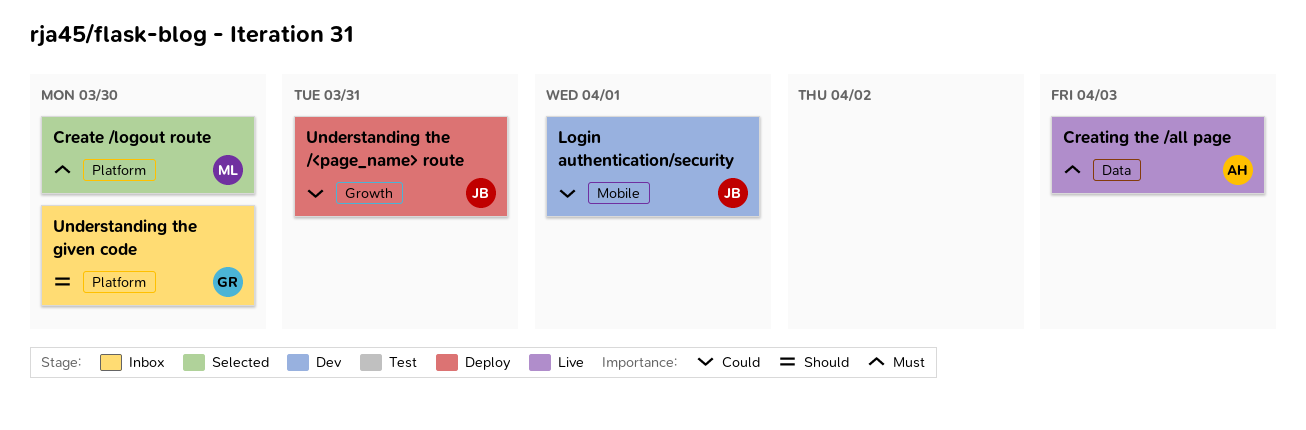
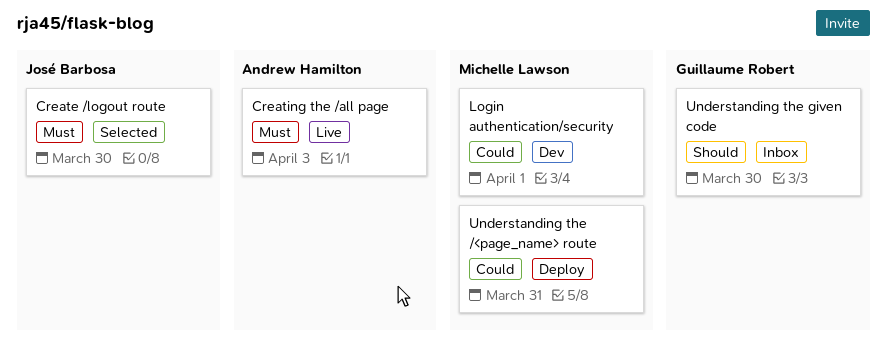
Create /logout route, owner: Michelle Lawson -> José Barbosa
Login authentication/security, owner: José Barbosa -> Michelle Lawson
Understanding the /<page_name> route, owner: José Barbosa -> Michelle Lawson

